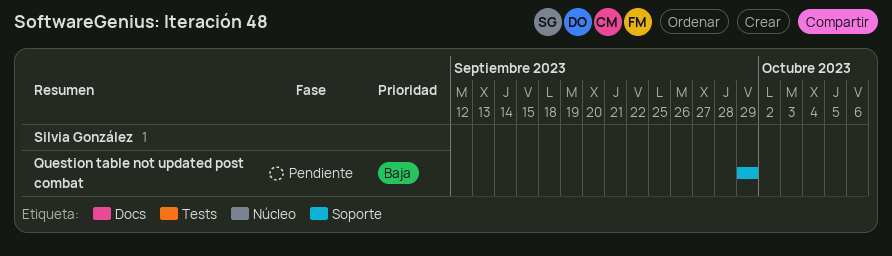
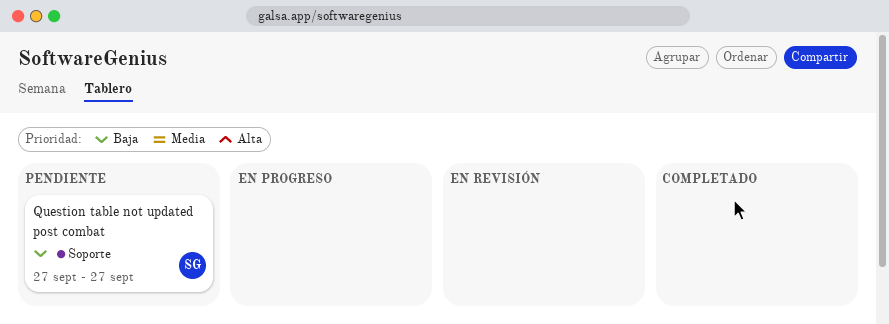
Question table not updated post combat, start: Sep 29 -> Sep 27
Question table not updated post combat, due: Sep 29 -> Sep 27

